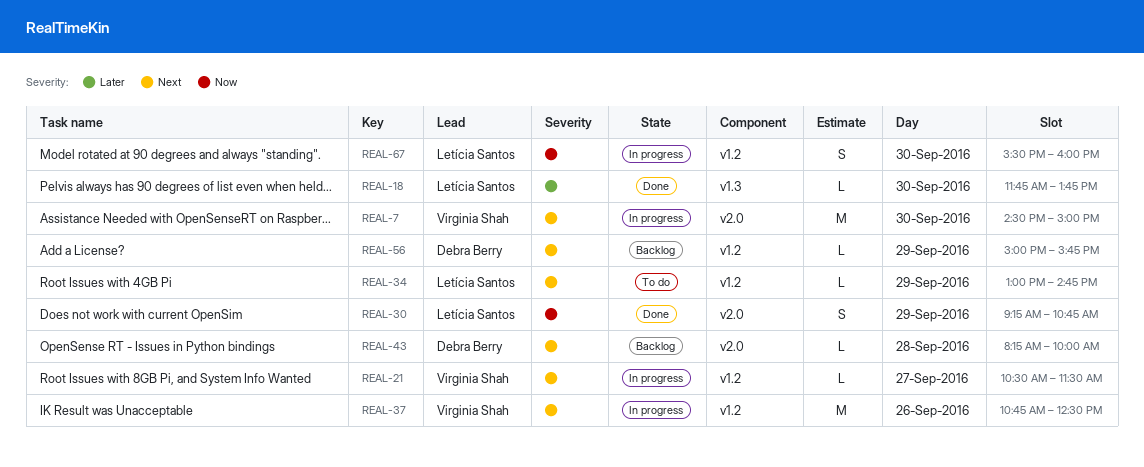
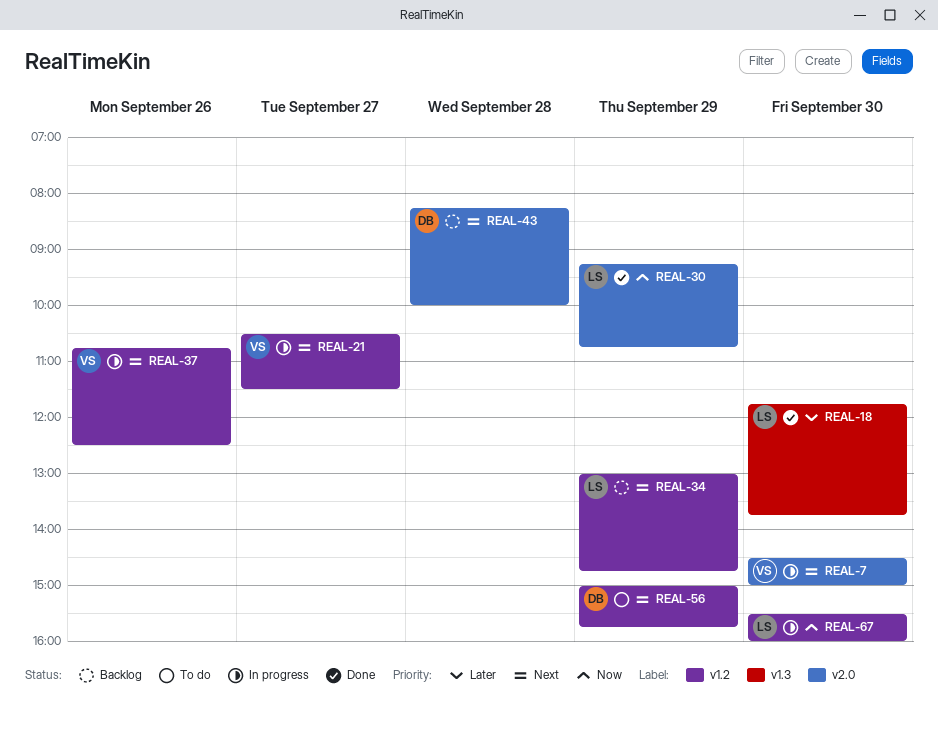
REAL-34, status: To do -> Backlog
REAL-56, status: Backlog -> To do

